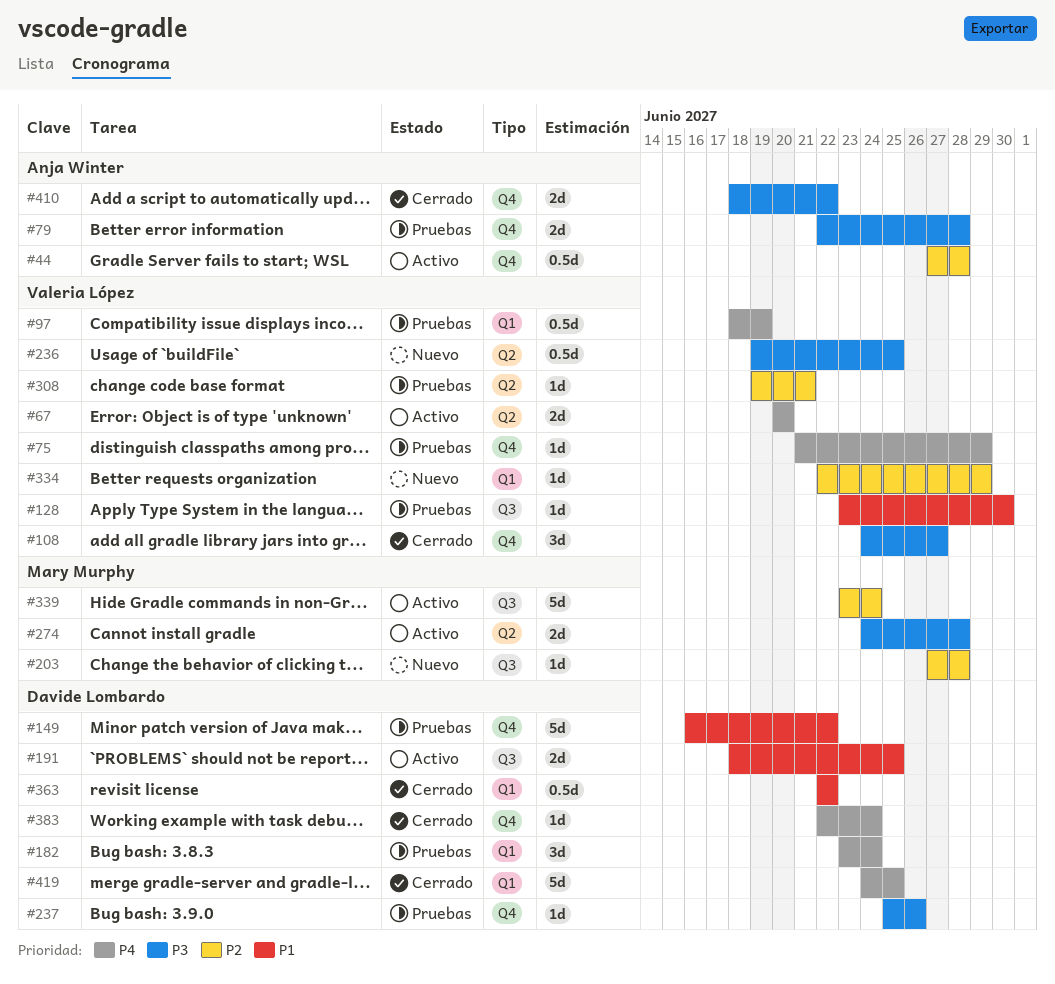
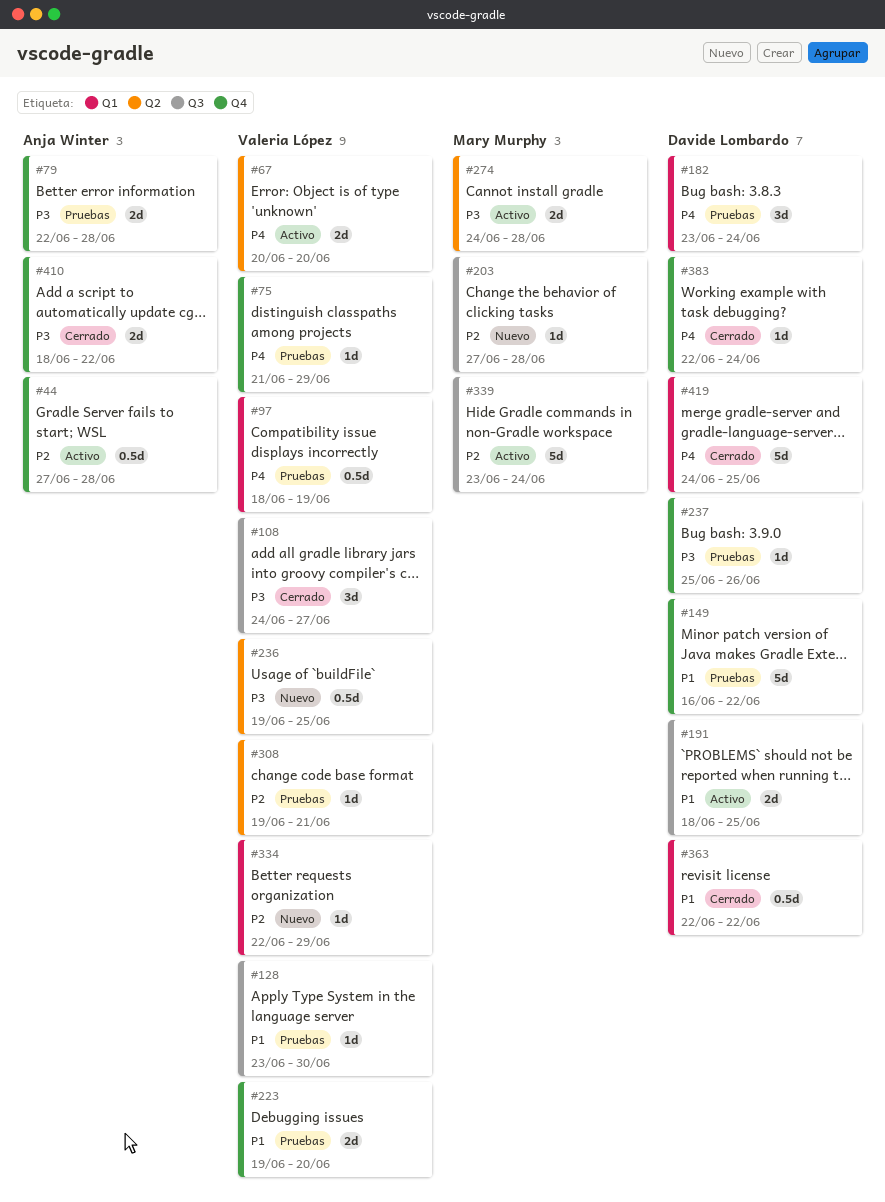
#108, label: Q4 -> Q3
#223: none -> present

